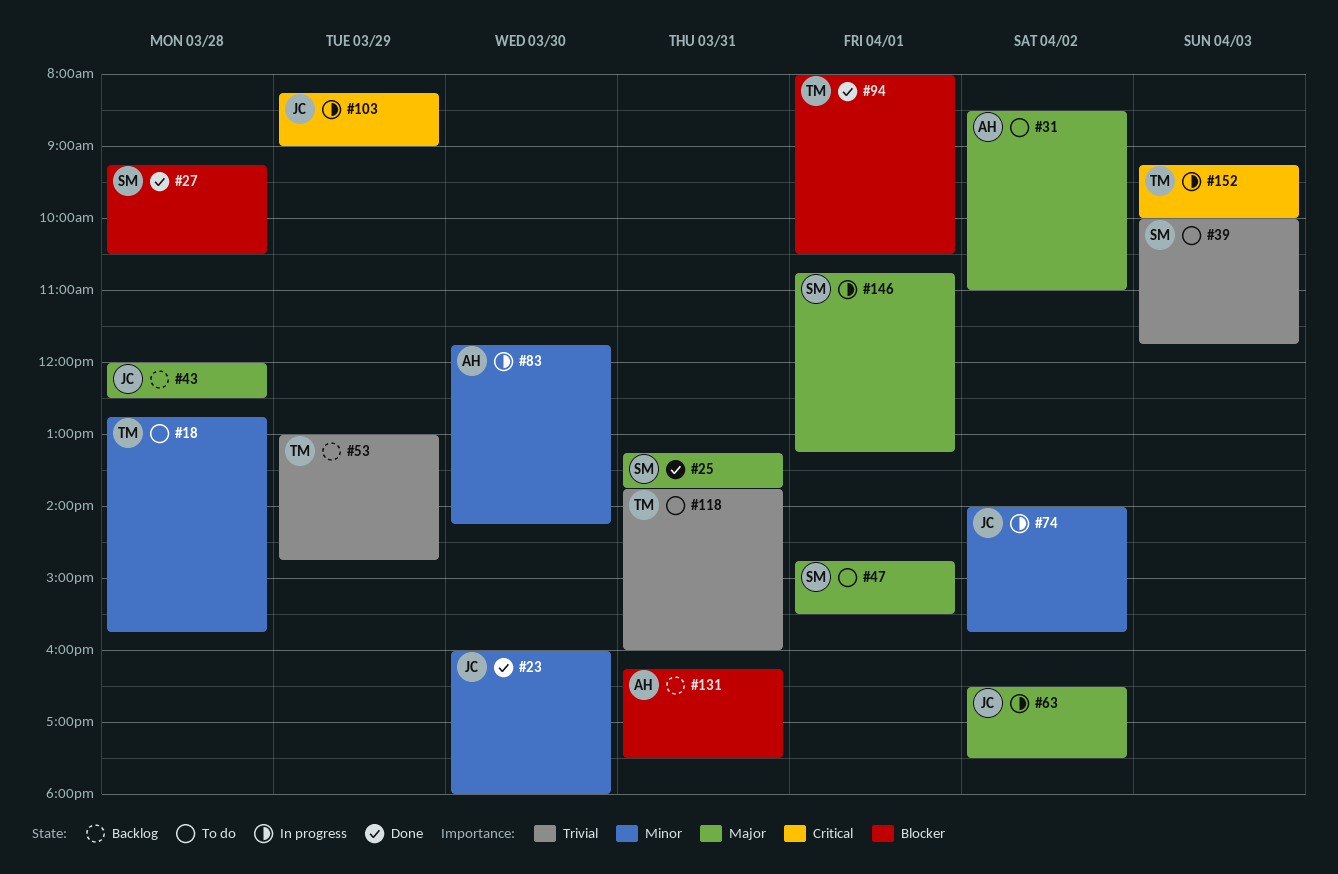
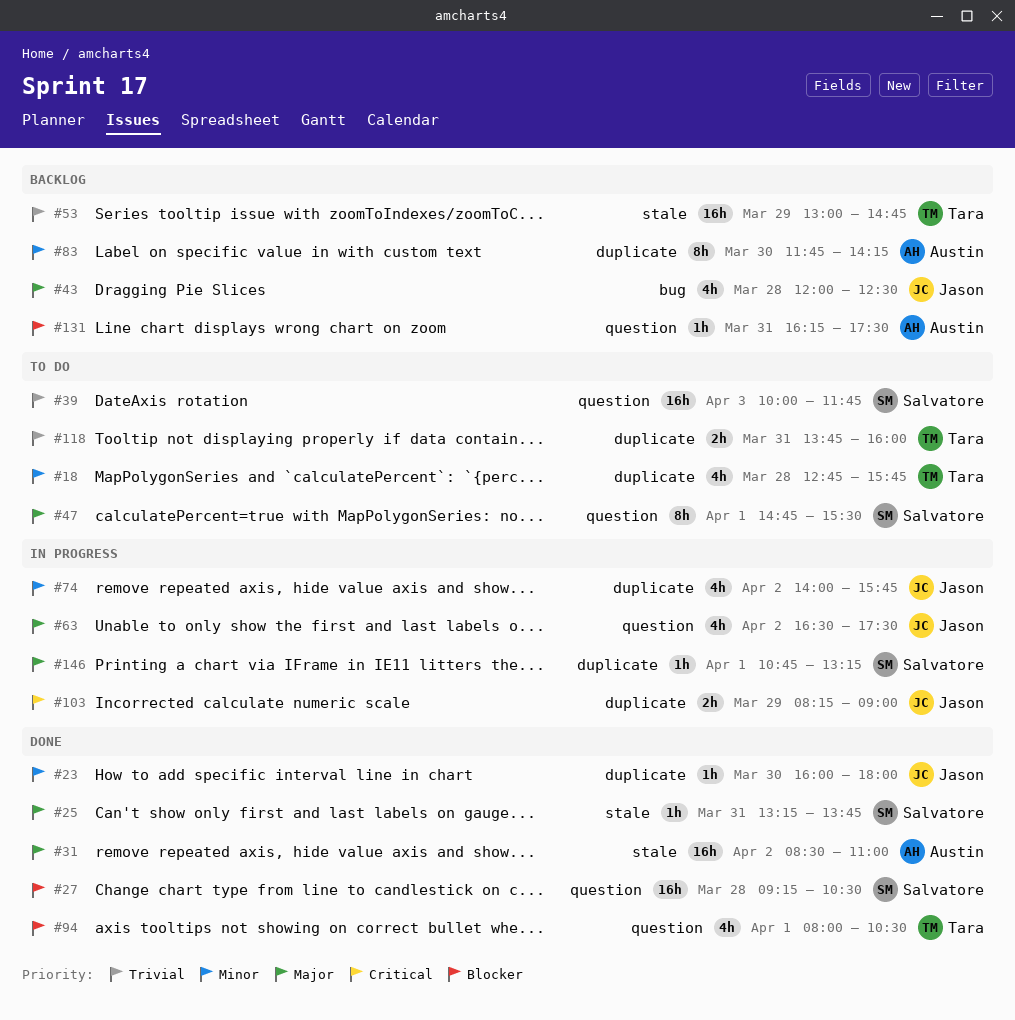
#31, status: To do -> Done
#83, status: In progress -> Backlog
#152: present -> none

